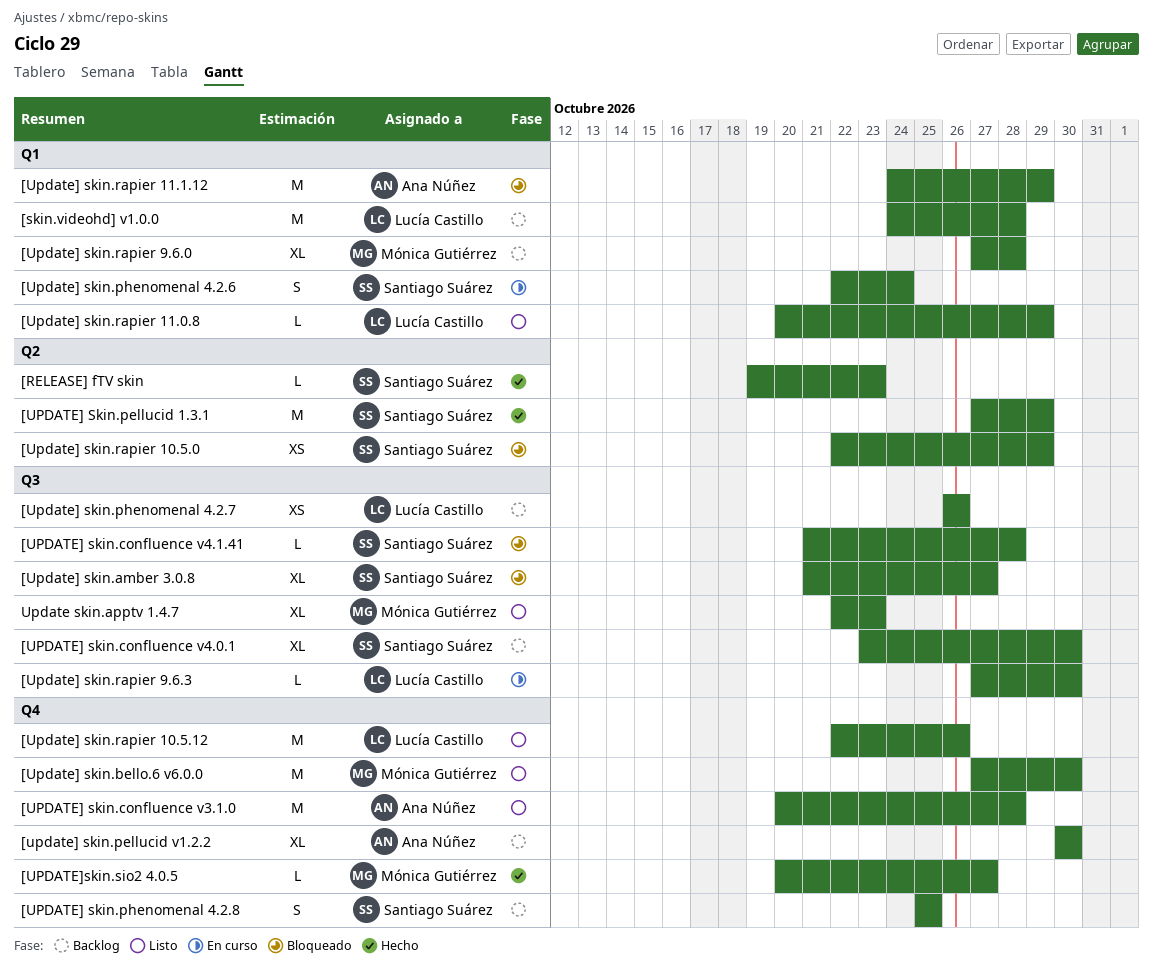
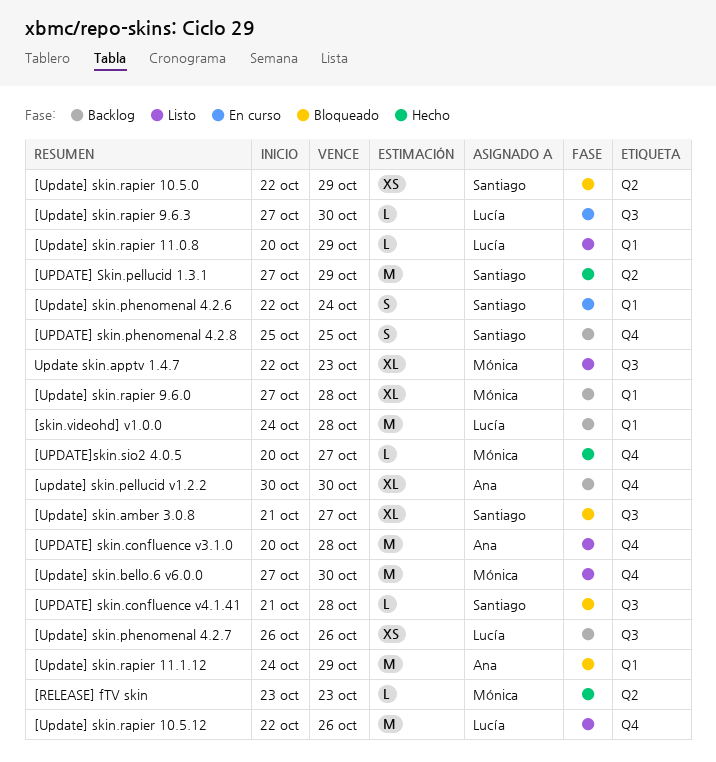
[RELEASE] fTV skin, owner: Santiago Suárez -> Mónica Gutiérrez
[RELEASE] fTV skin, start: Oct 19 -> Oct 23
[UPDATE] skin.confluence v4.0.1: present -> none

